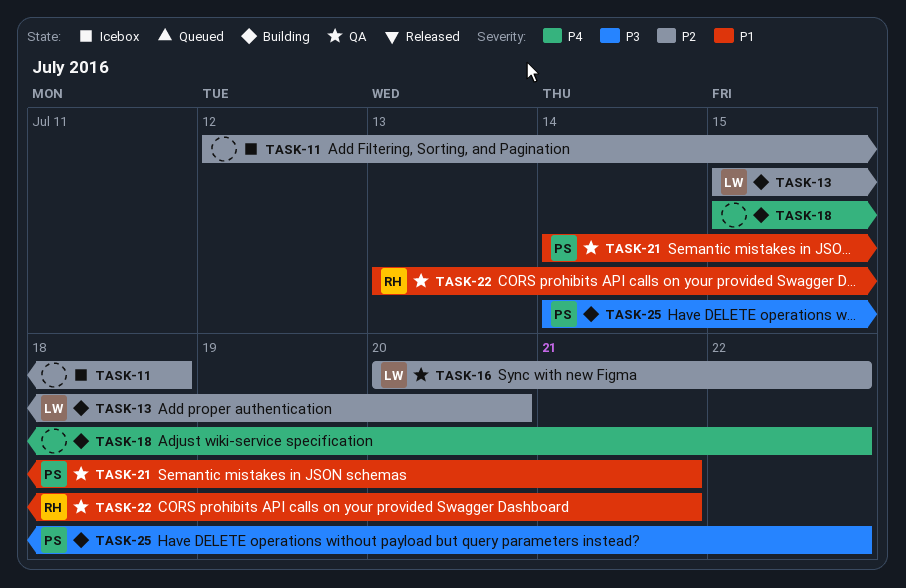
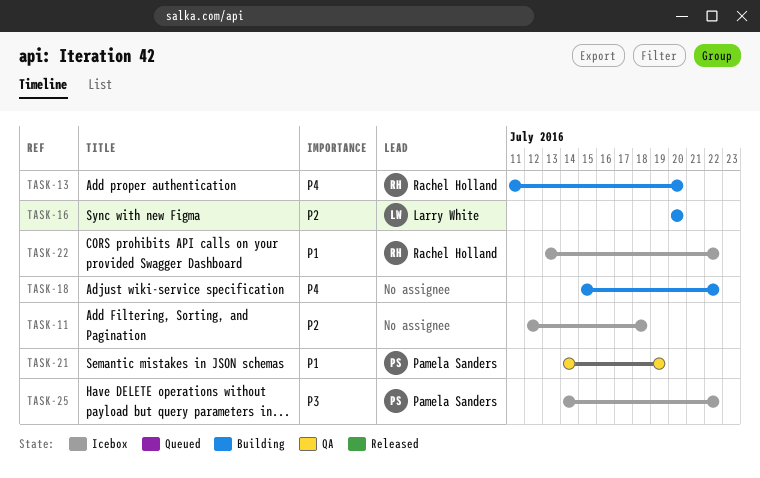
TASK-13, owner: Larry White -> Rachel Holland
TASK-13, priority: P2 -> P4
TASK-13, start: Jul 15 -> Jul 11
TASK-16, status: QA -> Building
TASK-16, due: Jul 22 -> Jul 20
TASK-21, due: Jul 21 -> Jul 19
TASK-22, status: QA -> Icebox
TASK-22, due: Jul 21 -> Jul 22
TASK-25, status: Building -> Icebox

